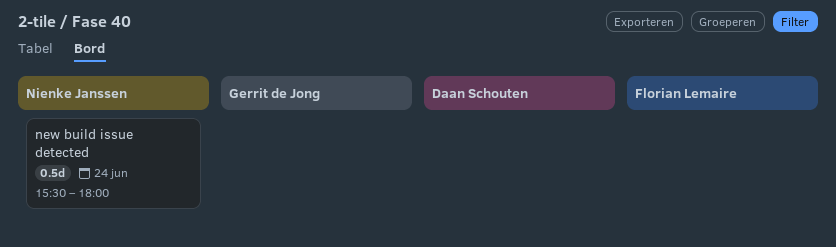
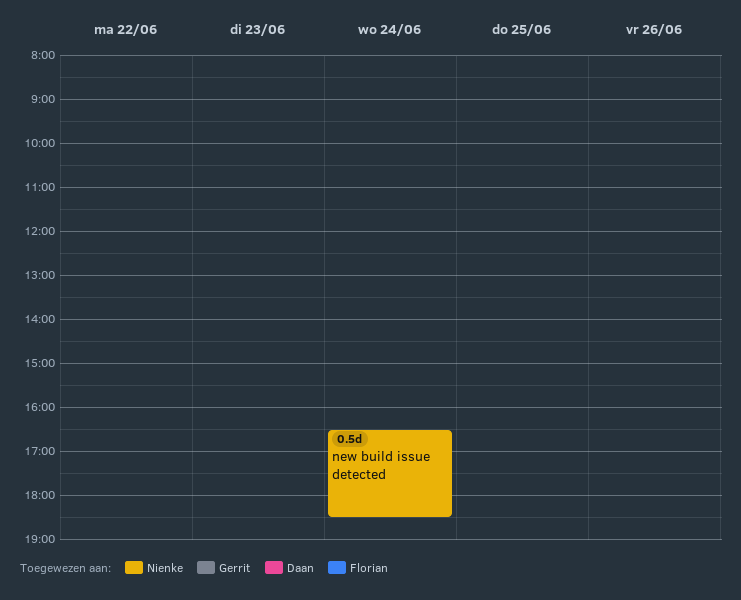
new build issue detected, begins: 15:30 -> 16:30
new build issue detected, ends: 18:00 -> 18:30

